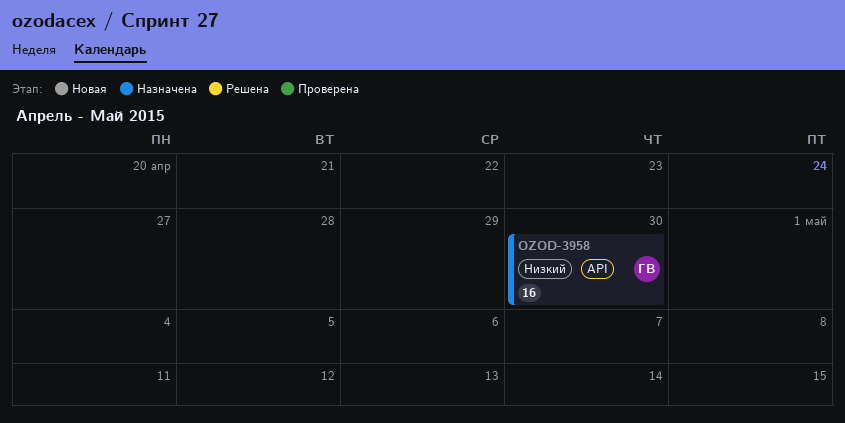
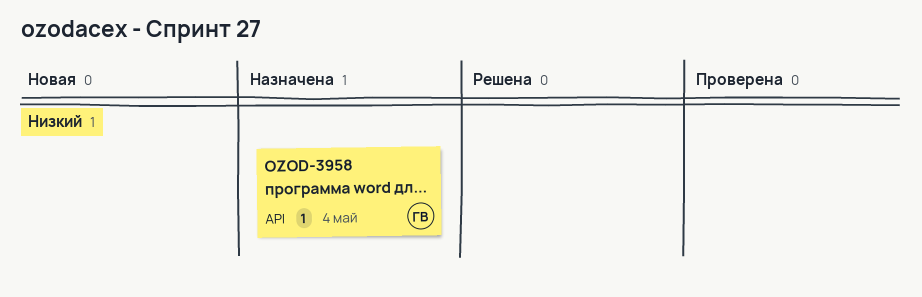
OZOD-3958, estimate: 16 -> 1
OZOD-3958, due: Apr 30 -> May 4

